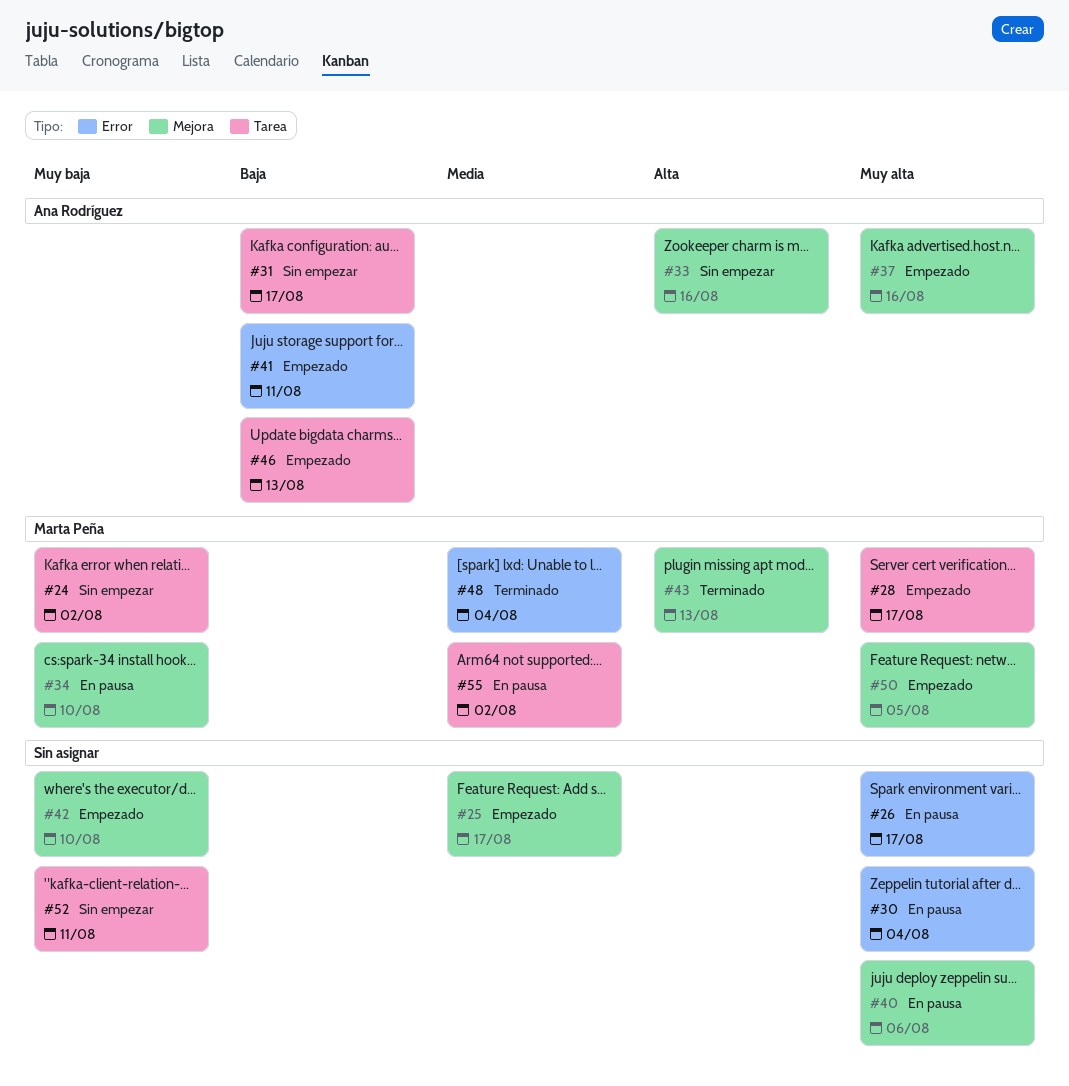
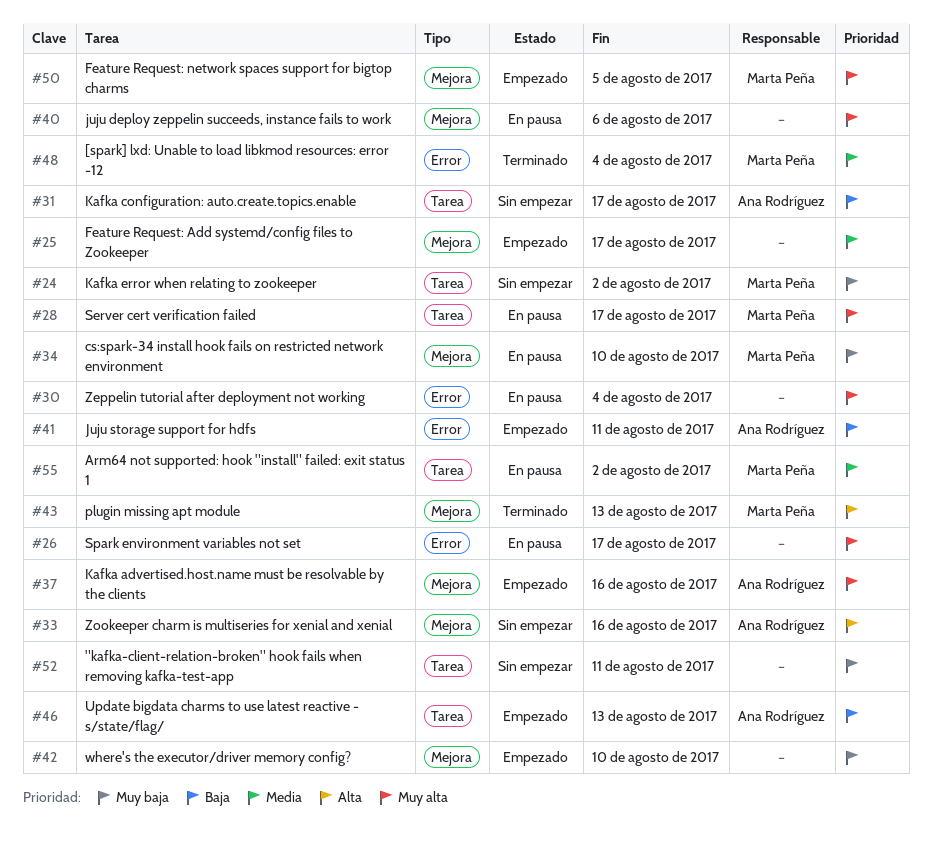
#28, status: Empezado -> En pausa

